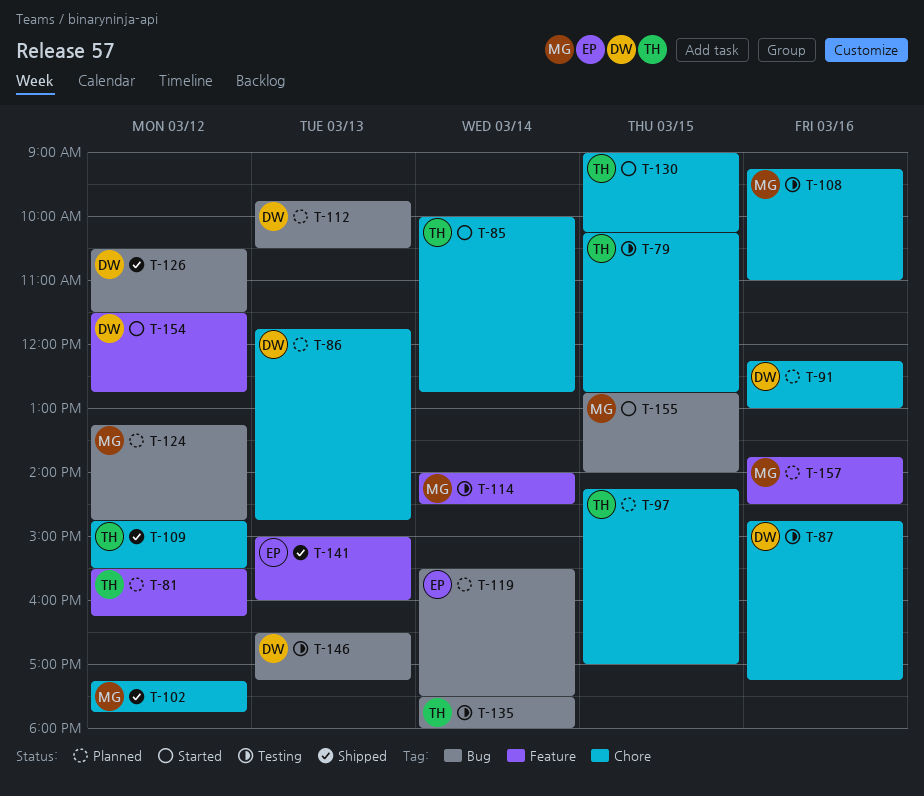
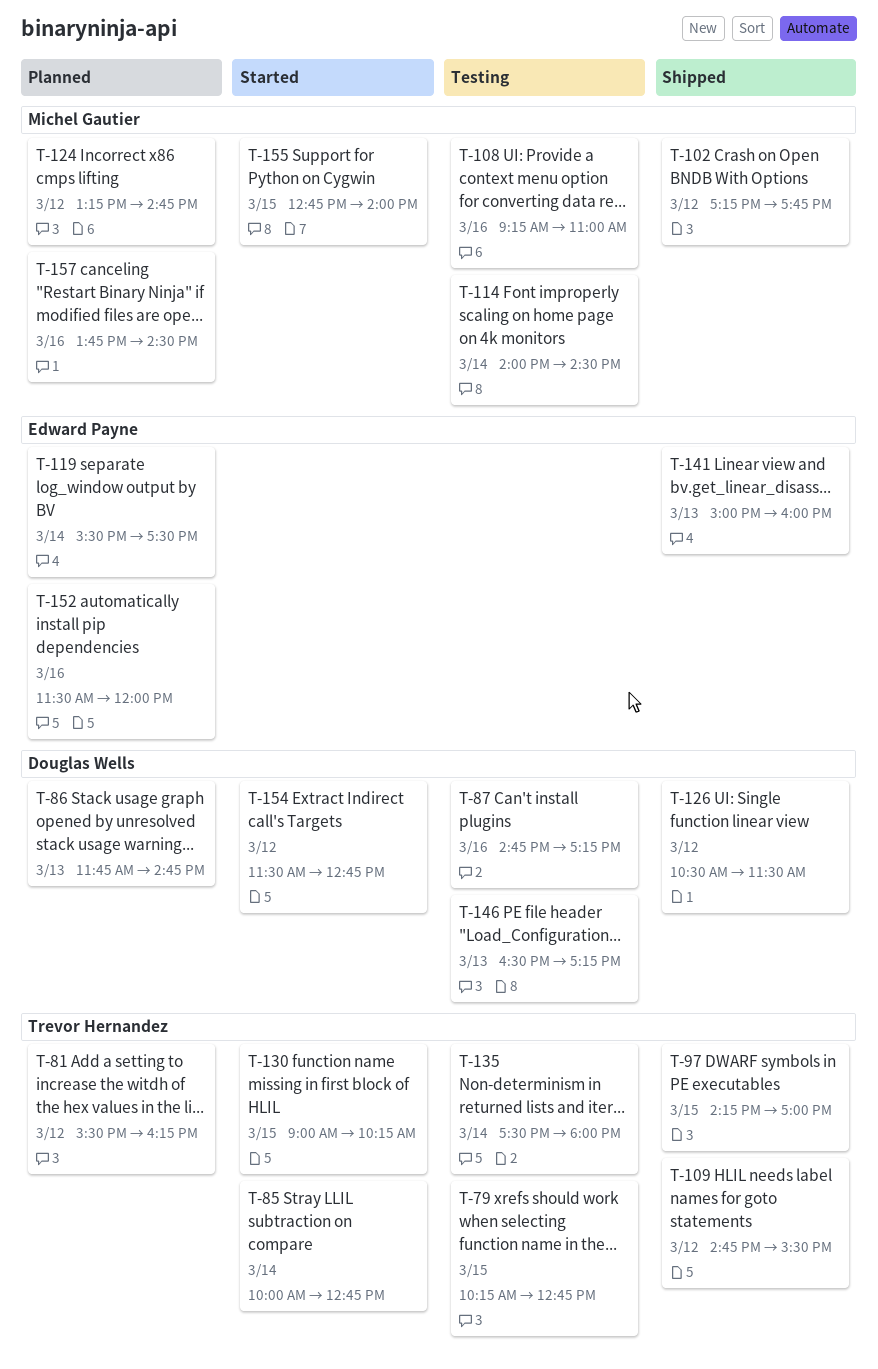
T-91: present -> none
T-97, status: Planned -> Shipped
T-112: present -> none
T-152: none -> present

